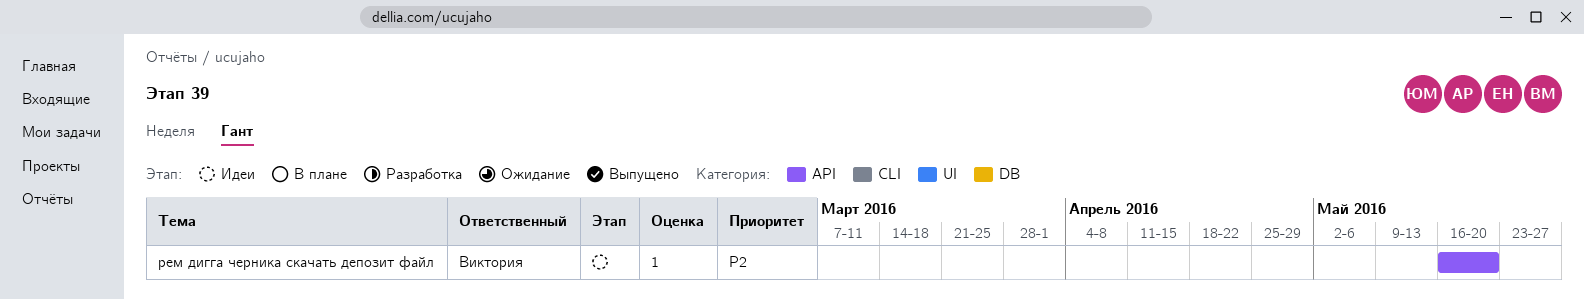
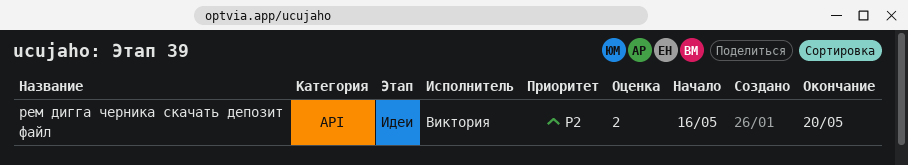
рем дигга черника скачать депозит файл, estimate: 1 -> 2

